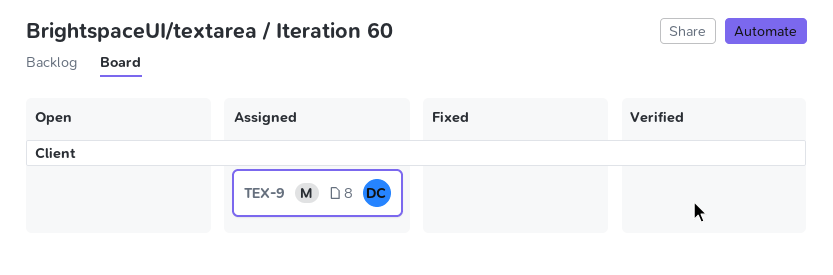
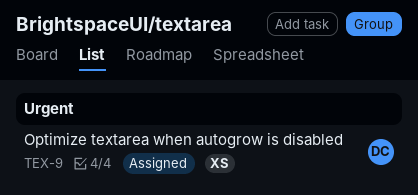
TEX-9, estimate: M -> XS

